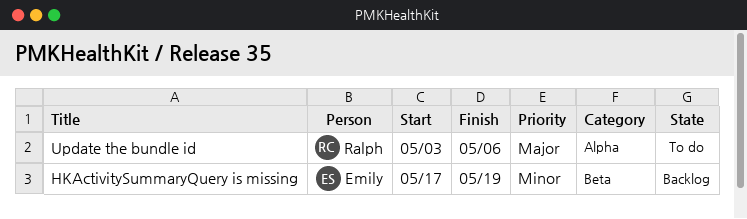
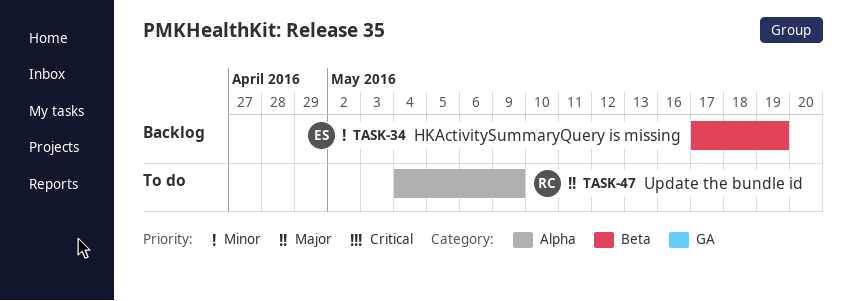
Update the bundle id, start: May 3 -> May 4
Update the bundle id, due: May 6 -> May 9

